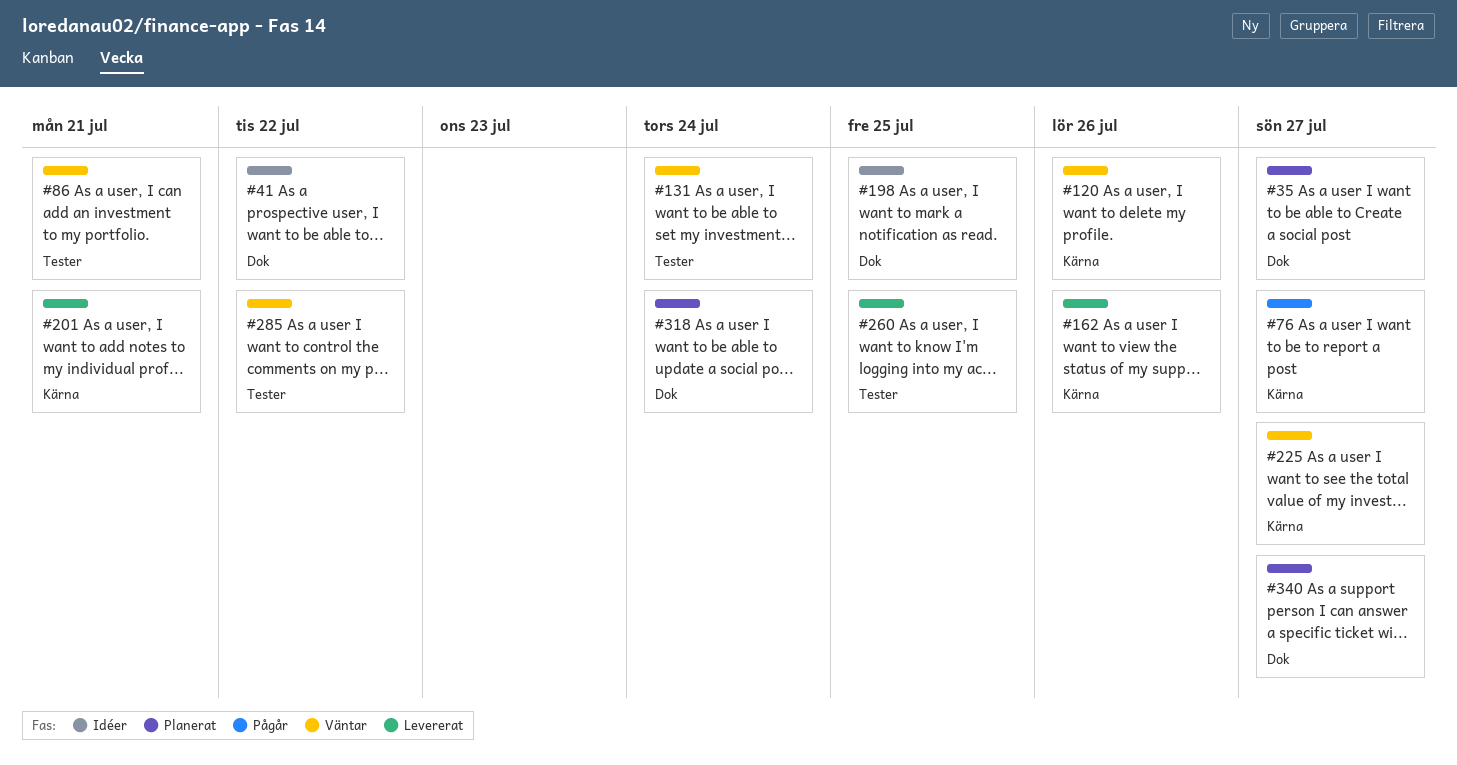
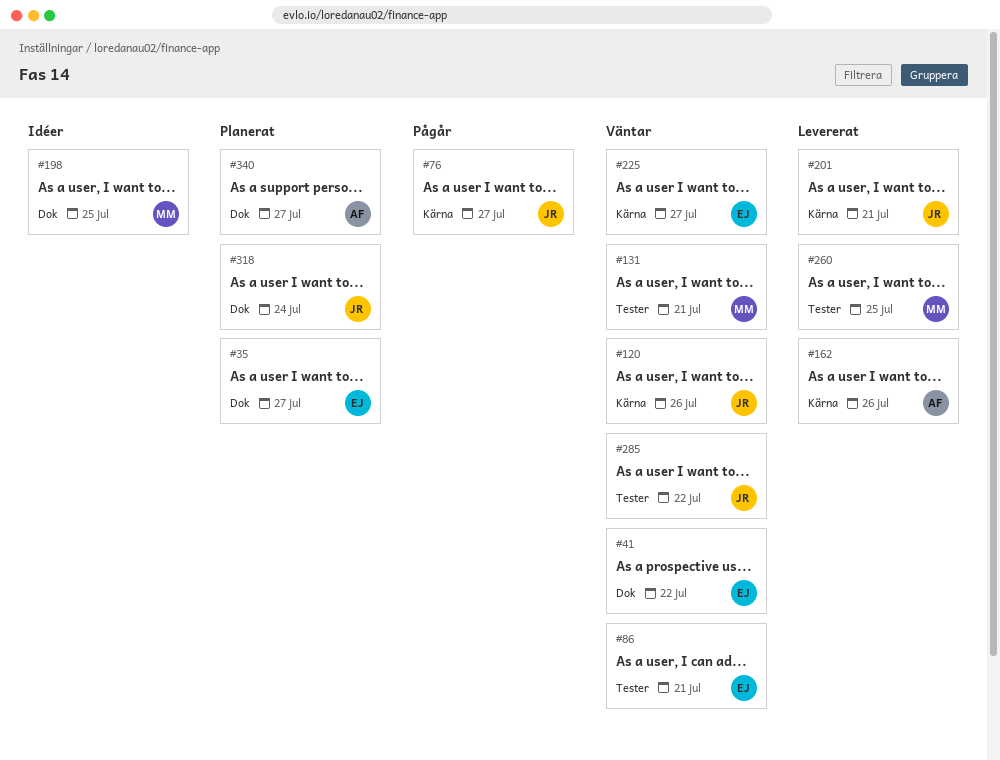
#41, status: Idéer -> Väntar
#131, due: Jul 24 -> Jul 21

